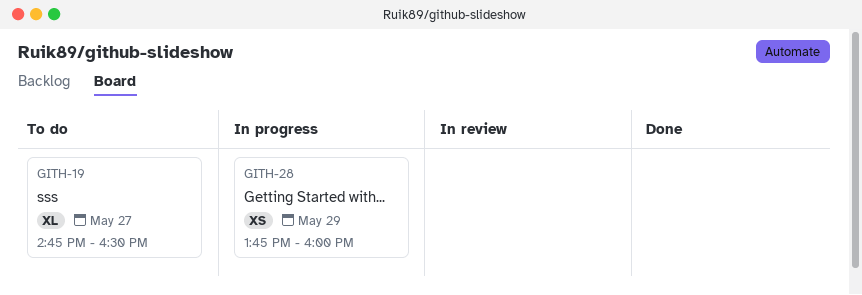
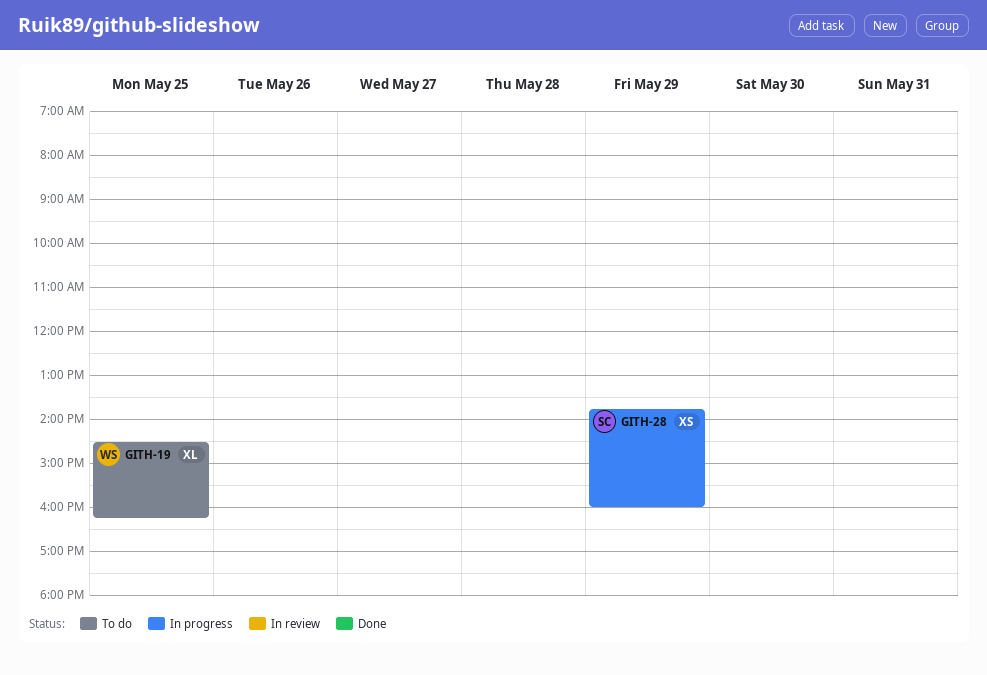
GITH-19, day: May 27 -> May 25
GITH-19, begins: 14:45 -> 14:30
GITH-19, ends: 16:30 -> 16:15

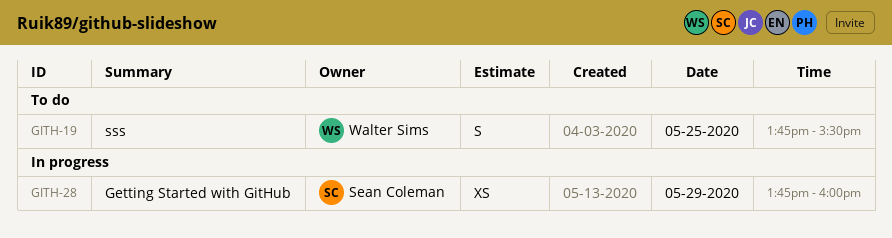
GITH-19, estimate: XL -> S
GITH-19, begins: 14:30 -> 13:45
GITH-19, ends: 16:15 -> 15:30

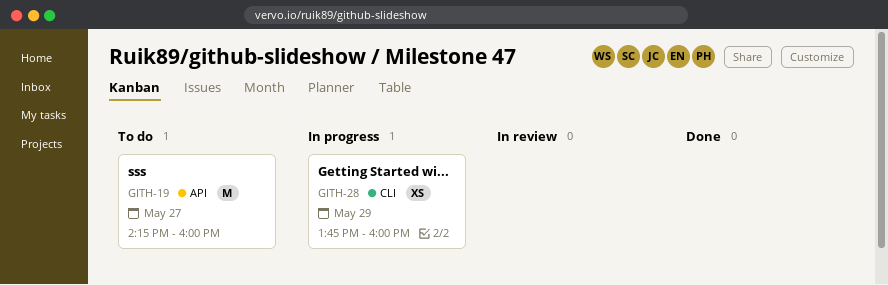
GITH-19, estimate: S -> M
GITH-19, day: May 25 -> May 27
GITH-19, begins: 13:45 -> 14:15
GITH-19, ends: 15:30 -> 16:00

